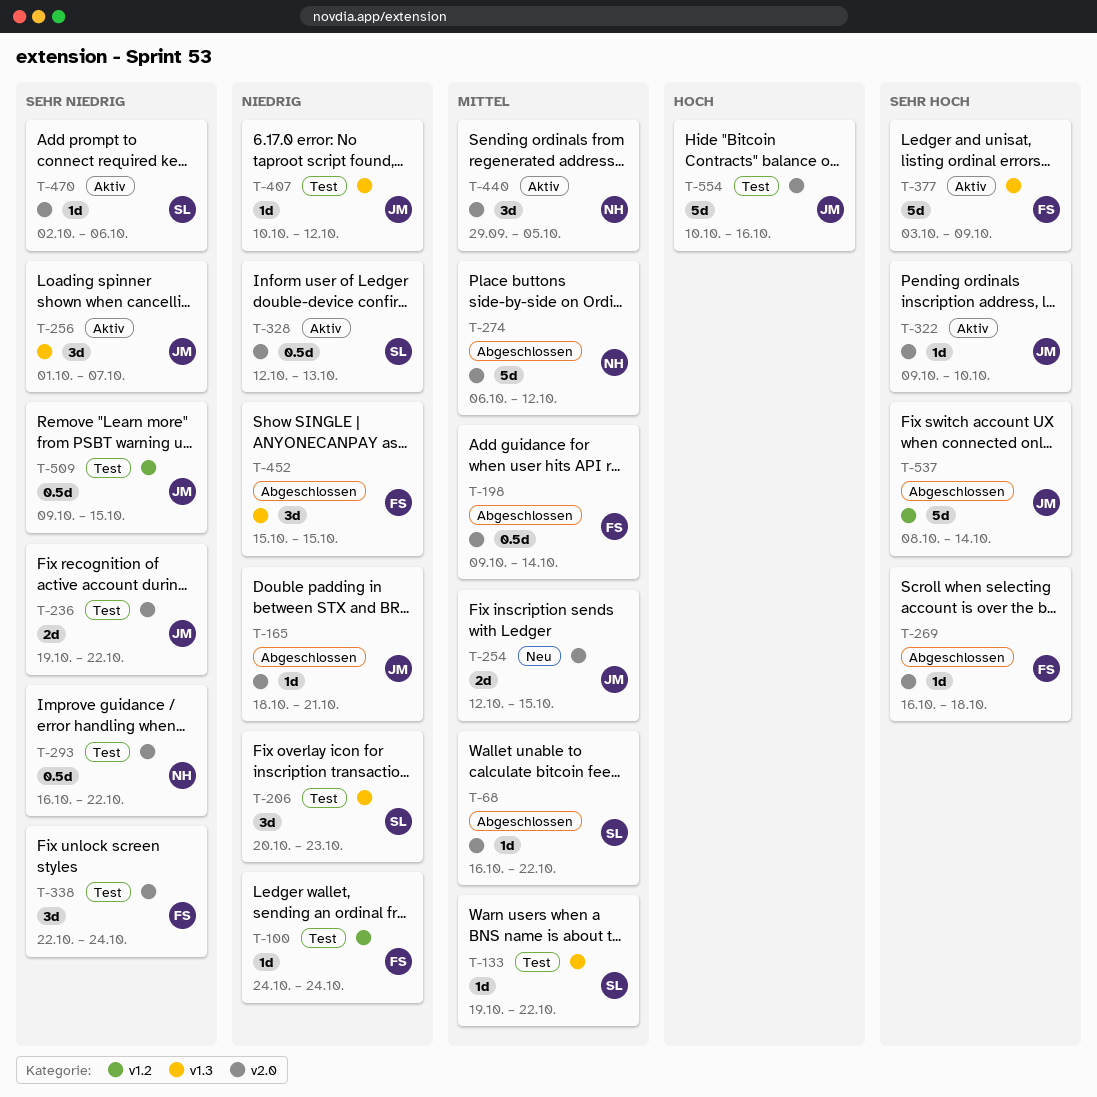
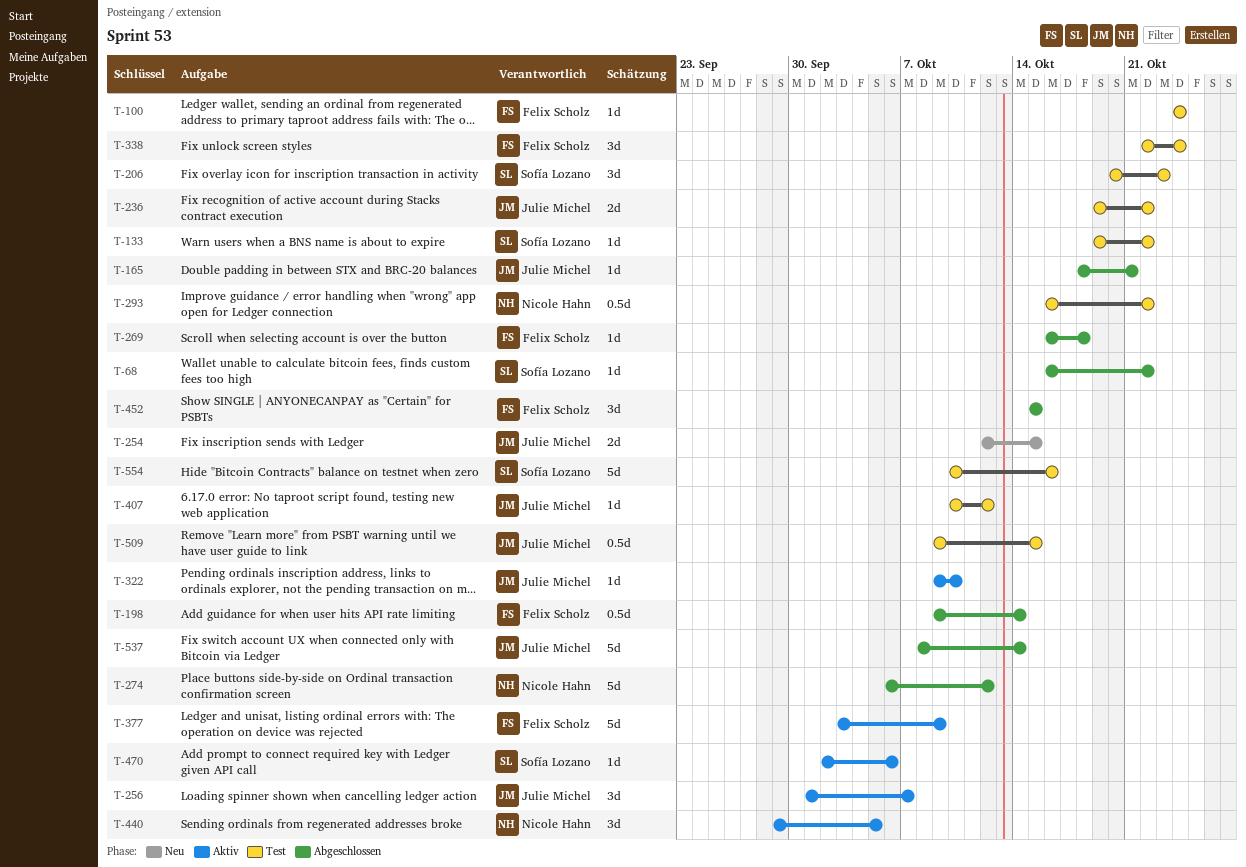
T-328: present -> none
T-554, owner: Julie Michel -> Sofía Lozano

